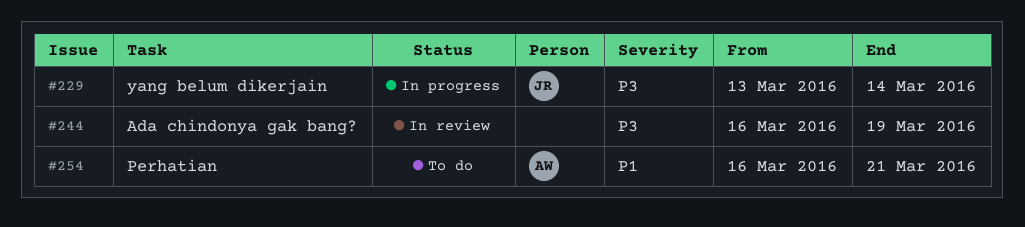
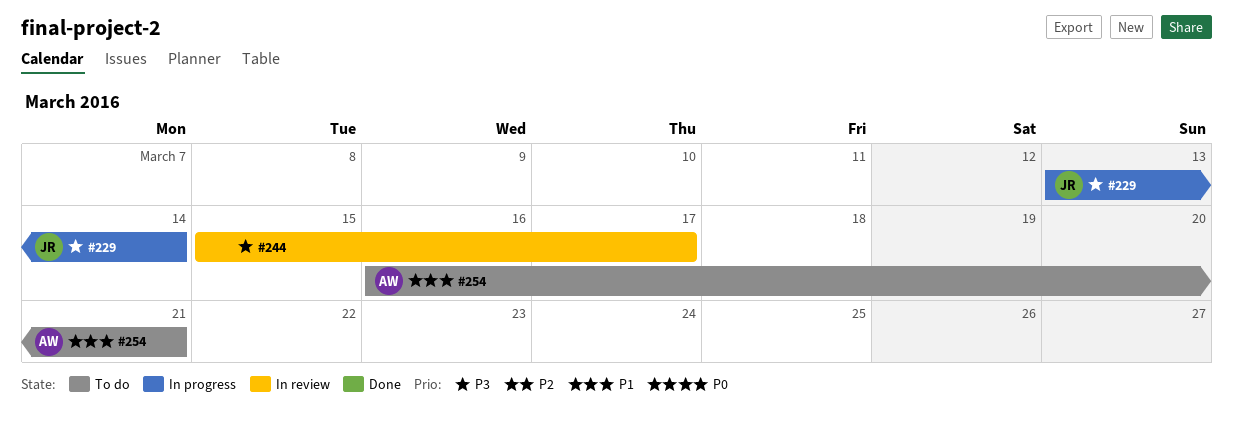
#244, start: Mar 16 -> Mar 15
#244, due: Mar 19 -> Mar 17

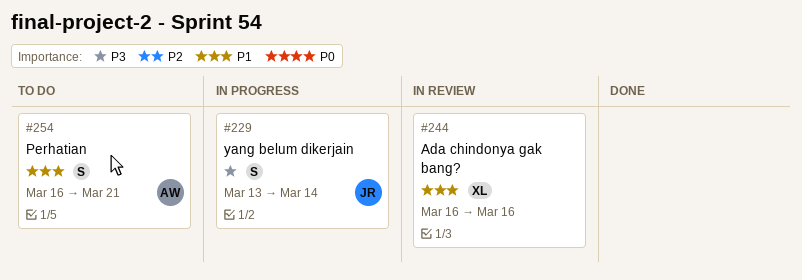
#244, priority: P3 -> P1
#244, start: Mar 15 -> Mar 16
#244, due: Mar 17 -> Mar 16

